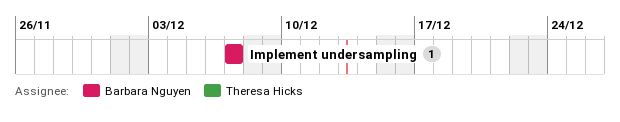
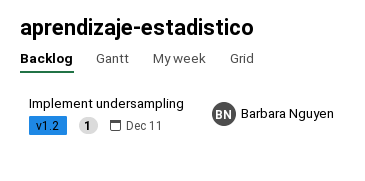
Implement undersampling, due: Dec 7 -> Dec 11

